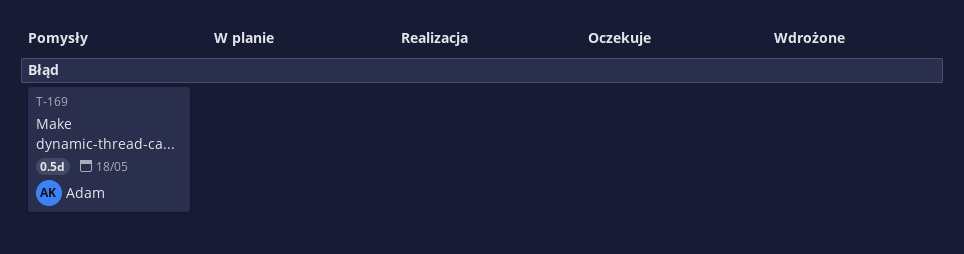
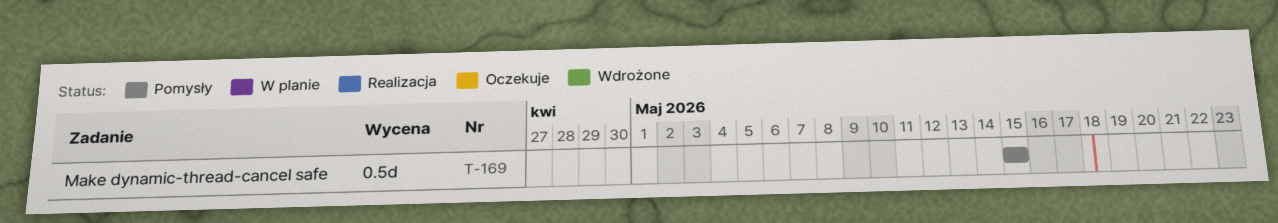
T-169, due: May 18 -> May 15

